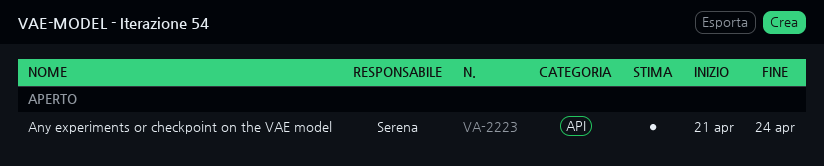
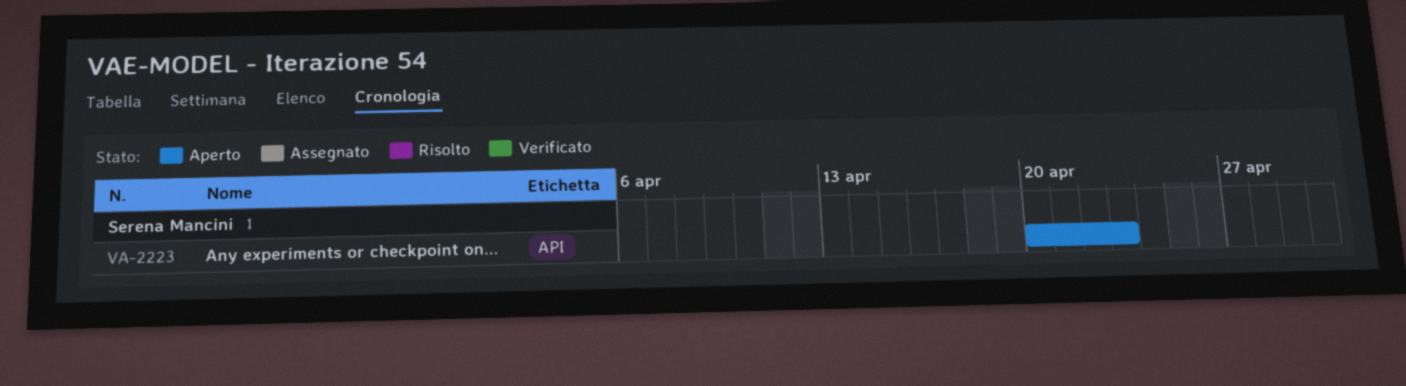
VA-2223, start: Apr 21 -> Apr 20
VA-2223, due: Apr 24 -> Apr 23

